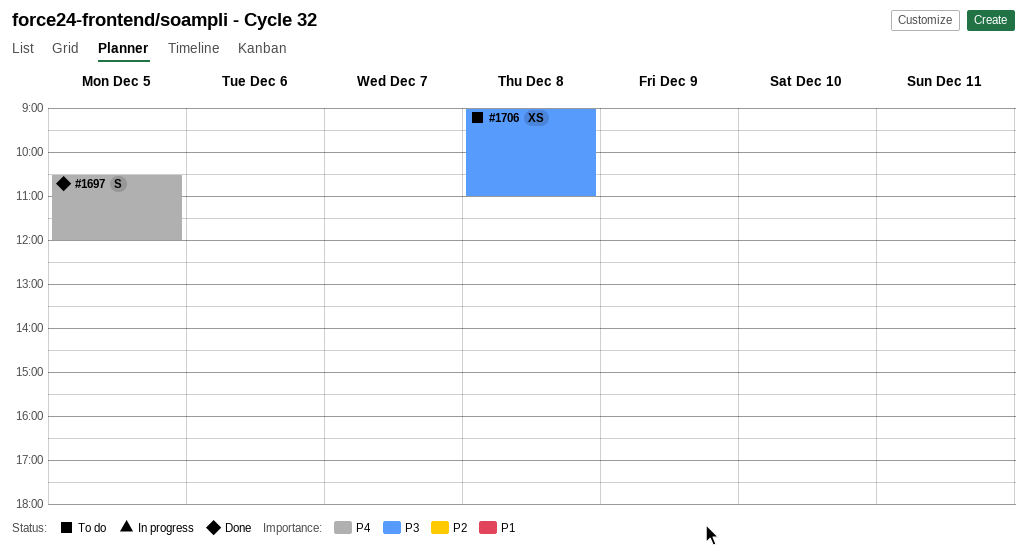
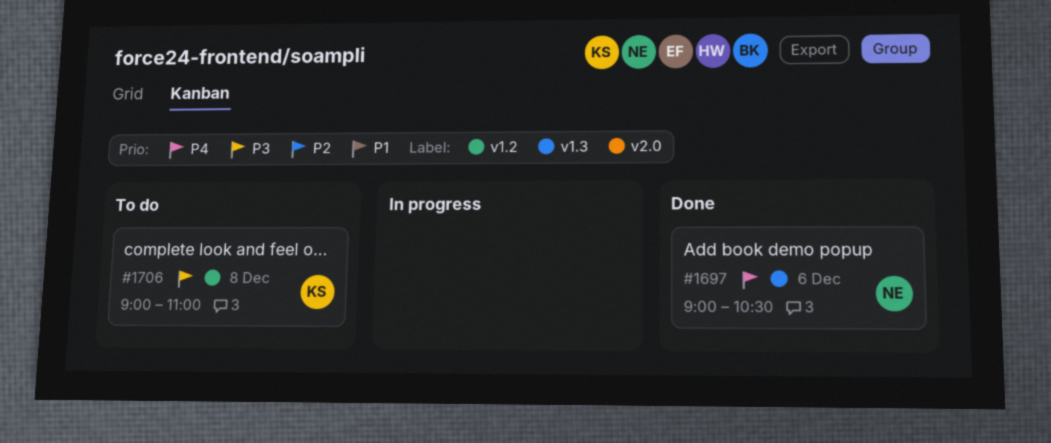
#1697, day: Dec 5 -> Dec 6
#1697, begins: 10:30 -> 09:00
#1697, ends: 12:00 -> 10:30

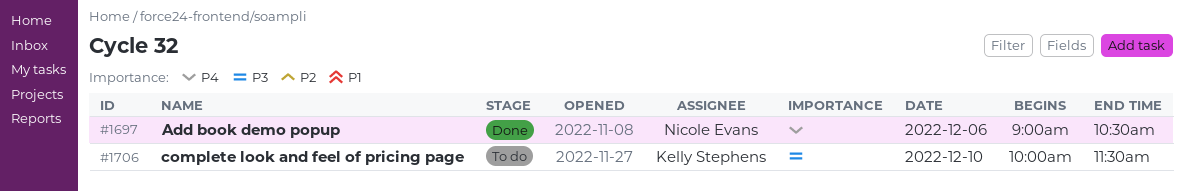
#1706, day: Dec 8 -> Dec 10
#1706, begins: 09:00 -> 10:00
#1706, ends: 11:00 -> 11:30

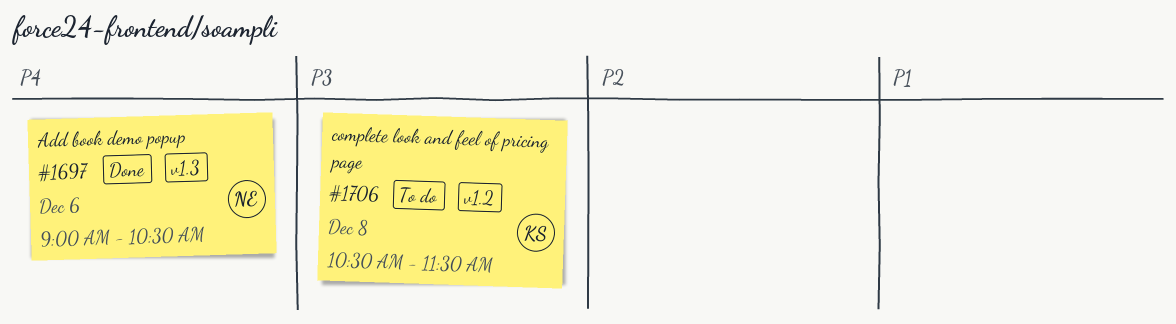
#1706, day: Dec 10 -> Dec 8
#1706, begins: 10:00 -> 10:30

